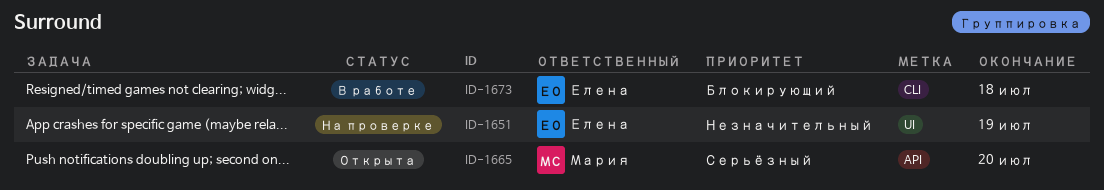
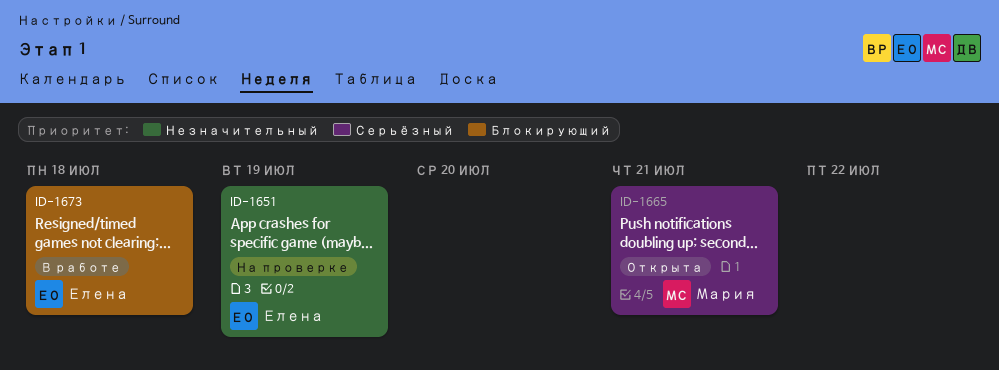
ID-1665, due: Jul 20 -> Jul 21

